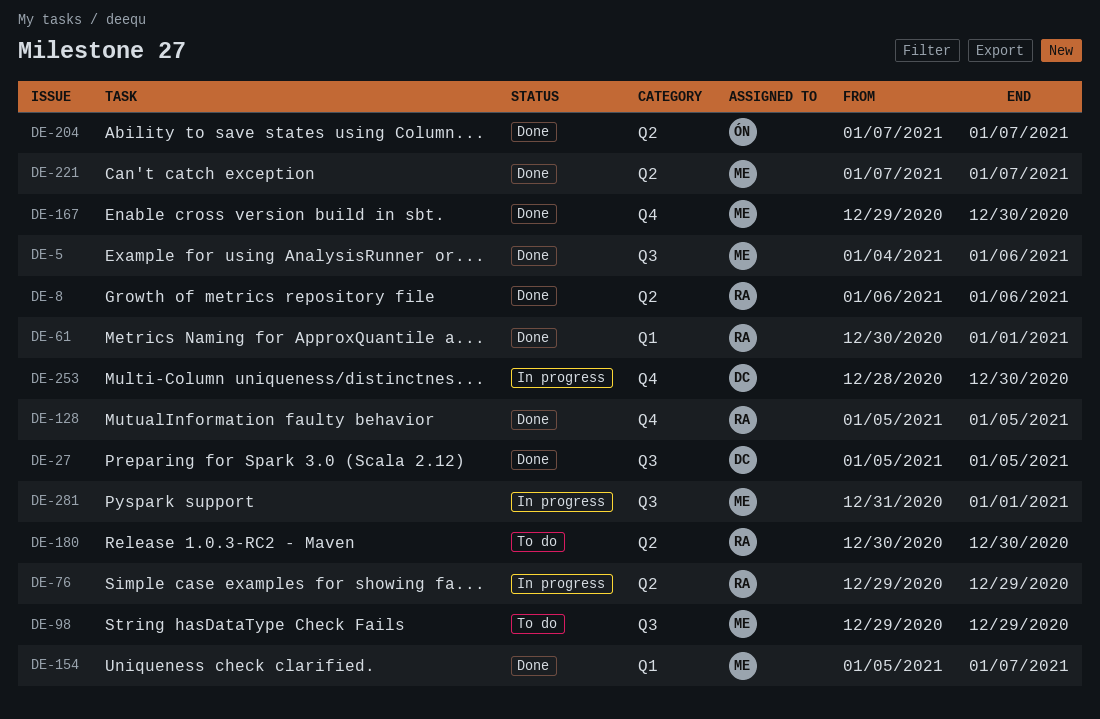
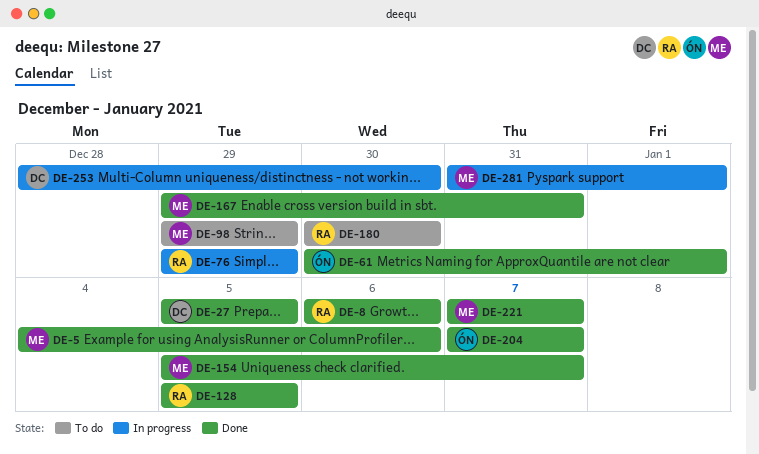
DE-61, owner: RA -> ÓN
DE-167, due: Dec 30 -> Dec 31

